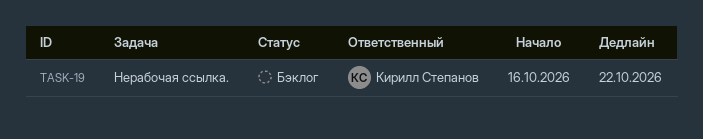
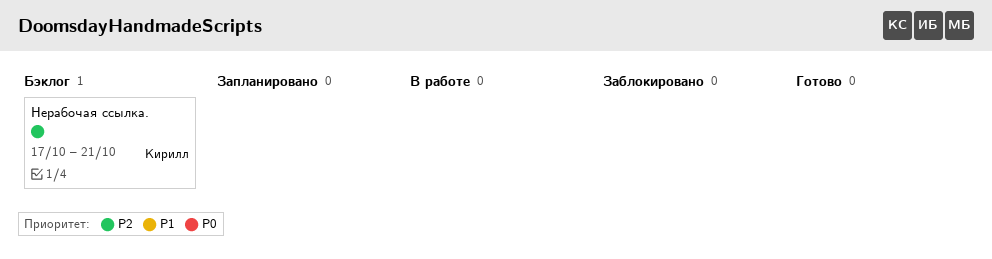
Нерабочая ссылка., start: Oct 16 -> Oct 17
Нерабочая ссылка., due: Oct 22 -> Oct 21

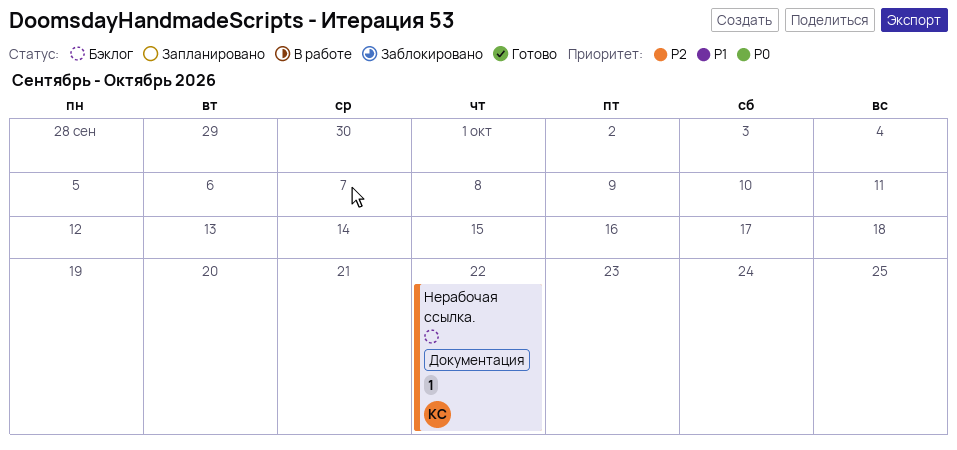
Нерабочая ссылка., due: Oct 21 -> Oct 22

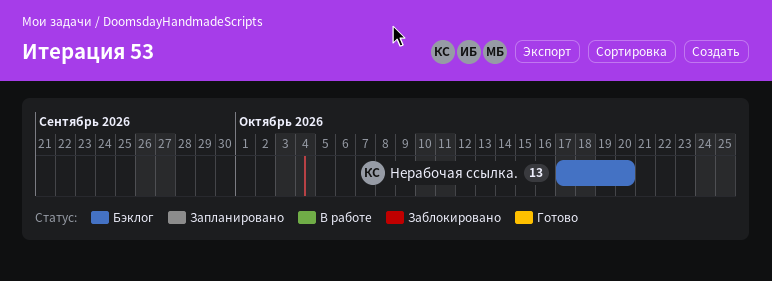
Нерабочая ссылка., estimate: 1 -> 13
Нерабочая ссылка., due: Oct 22 -> Oct 20

